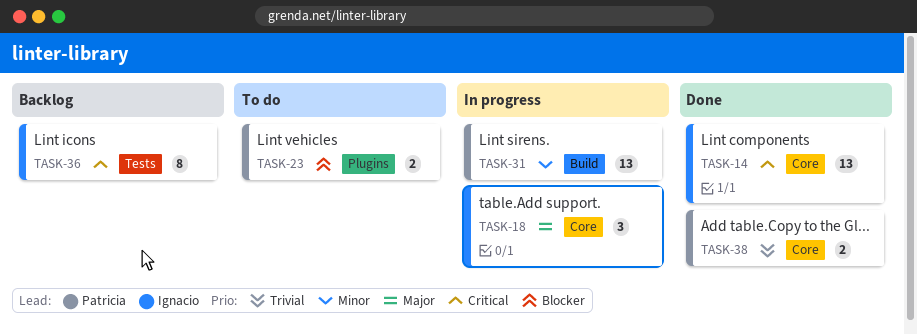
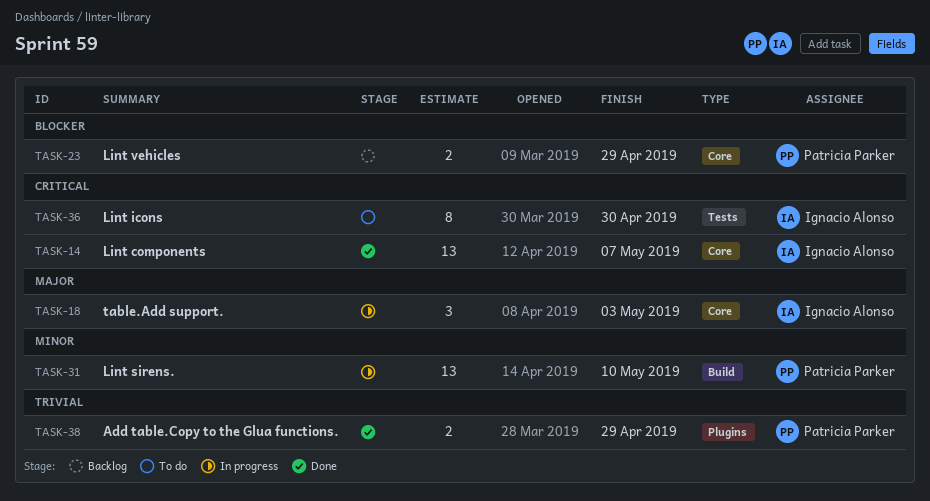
TASK-23, status: To do -> Backlog
TASK-23, label: Plugins -> Core
TASK-36, status: Backlog -> To do
TASK-38, label: Core -> Plugins

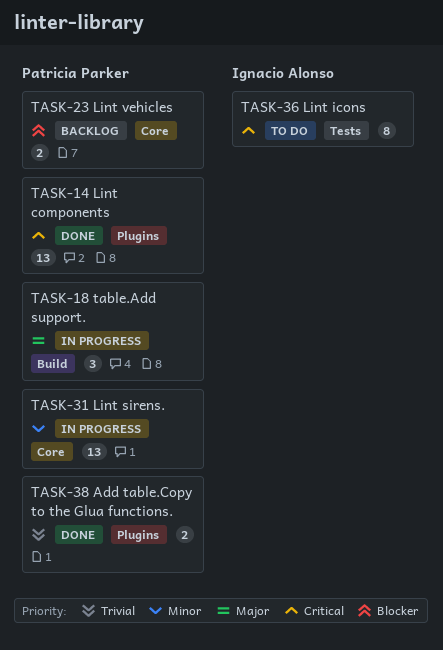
TASK-14, owner: Ignacio Alonso -> Patricia Parker
TASK-14, label: Core -> Plugins
TASK-18, owner: Ignacio Alonso -> Patricia Parker
TASK-18, label: Core -> Build
TASK-31, label: Build -> Core

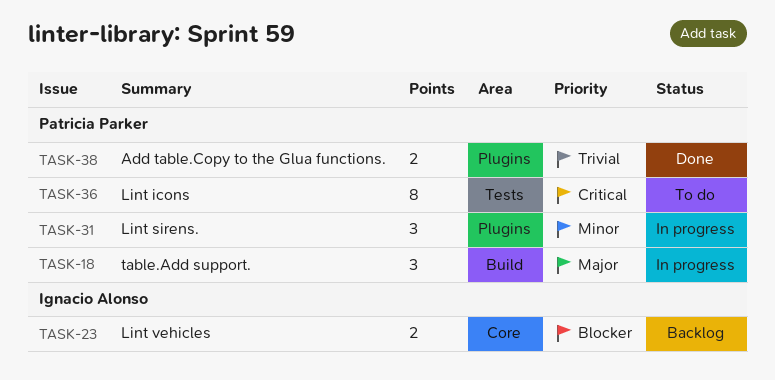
TASK-14: present -> none
TASK-23, owner: Patricia Parker -> Ignacio Alonso
TASK-31, label: Core -> Plugins
TASK-31, estimate: 13 -> 3
TASK-36, owner: Ignacio Alonso -> Patricia Parker

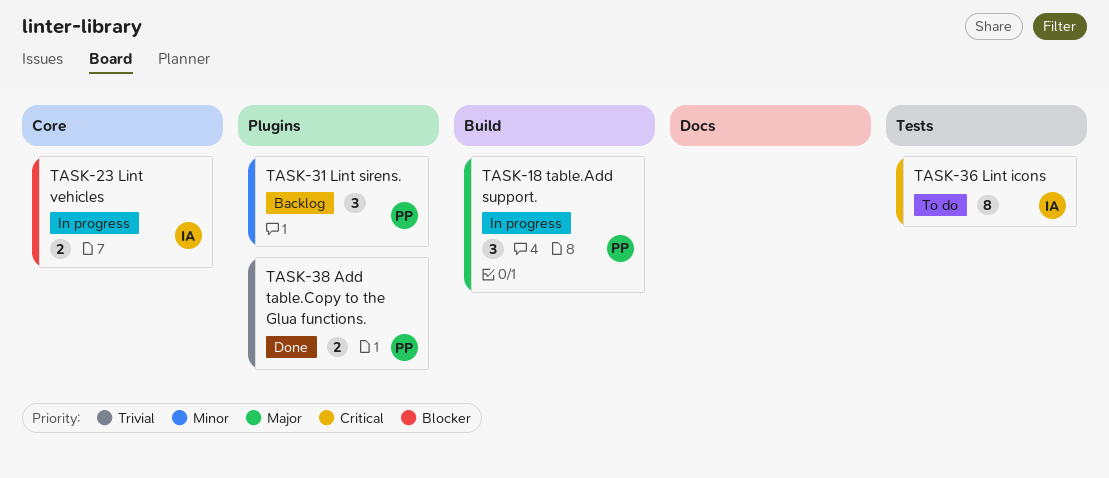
TASK-23, status: Backlog -> In progress
TASK-31, status: In progress -> Backlog
TASK-36, owner: Patricia Parker -> Ignacio Alonso

